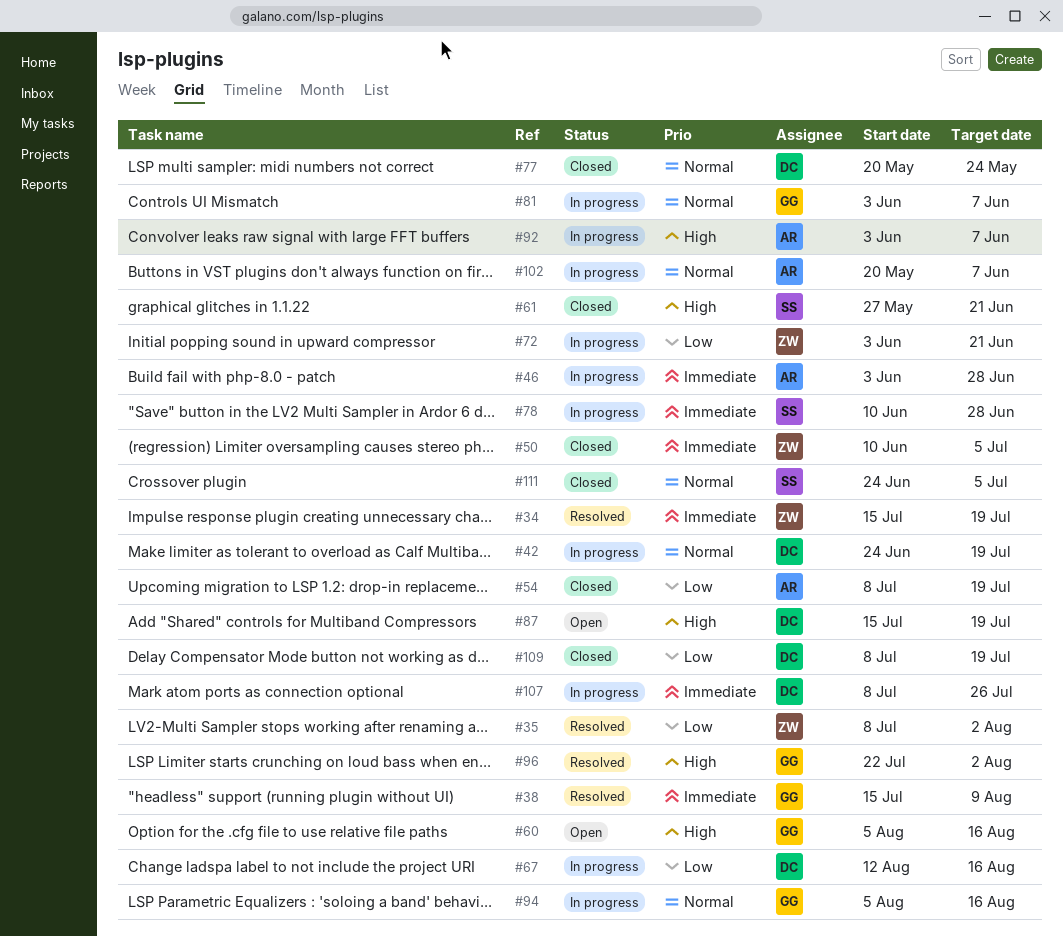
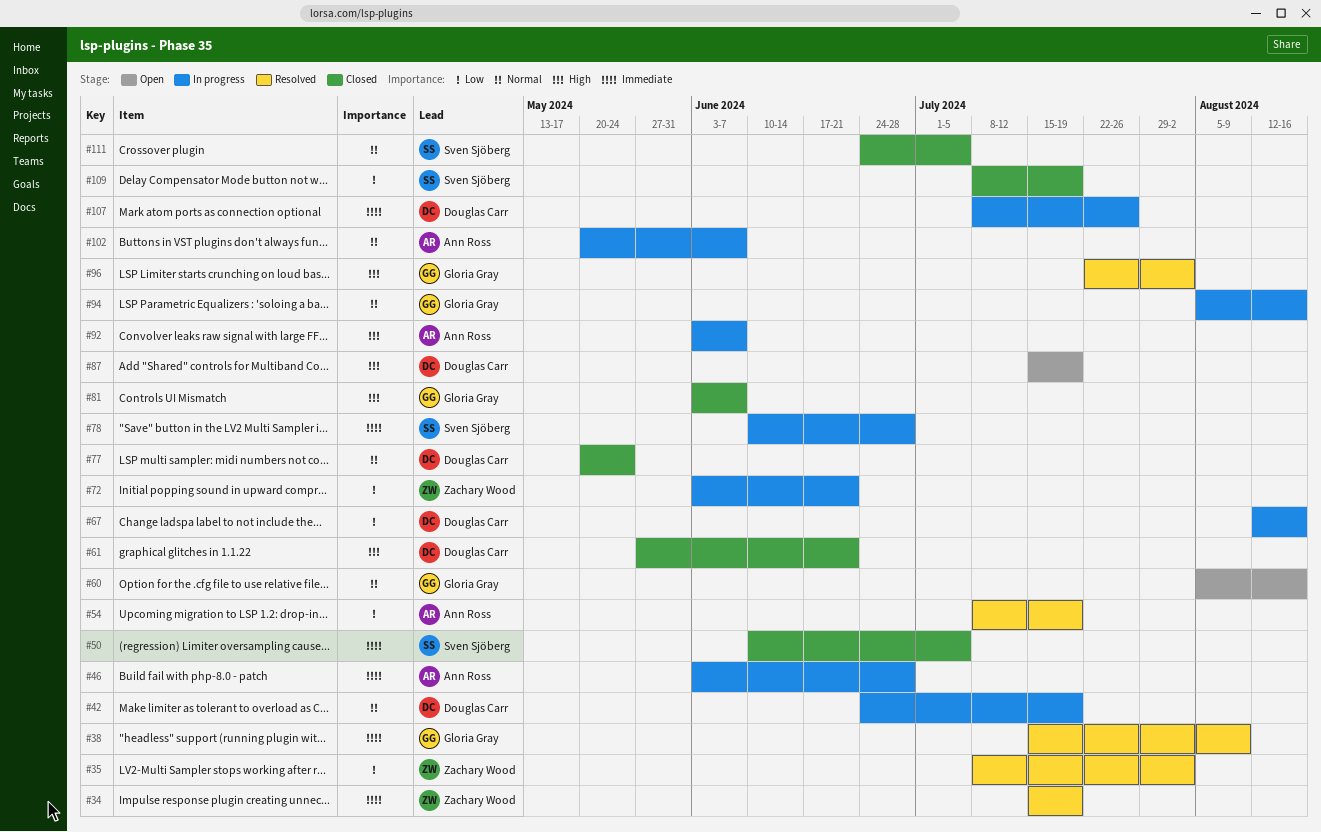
#50, owner: Zachary Wood -> Sven Sjöberg
#54, status: Closed -> Resolved
#60, priority: High -> Normal
#61, owner: Sven Sjöberg -> Douglas Carr
#81, status: In progress -> Closed
#81, priority: Normal -> High
#109, owner: Douglas Carr -> Sven Sjöberg

